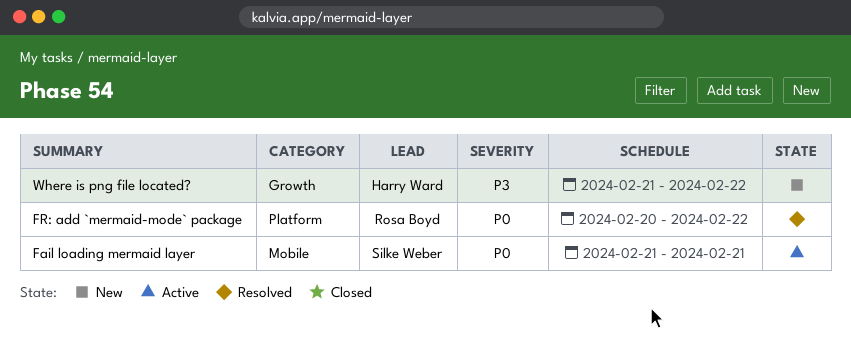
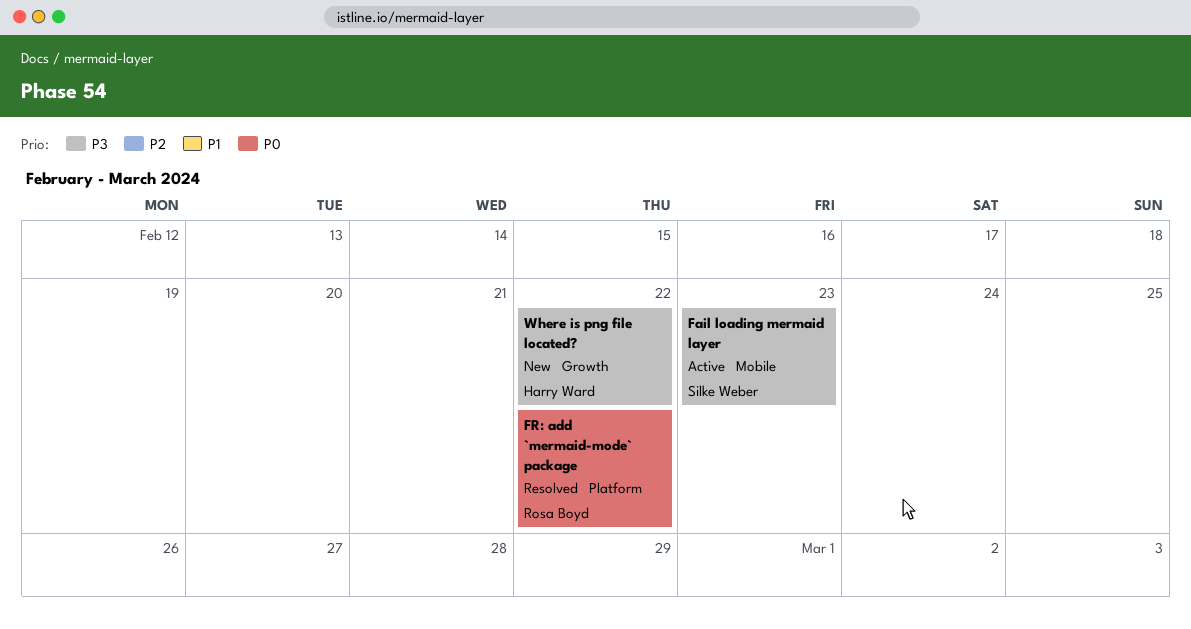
Fail loading mermaid layer, priority: P0 -> P3
Fail loading mermaid layer, due: Feb 21 -> Feb 23

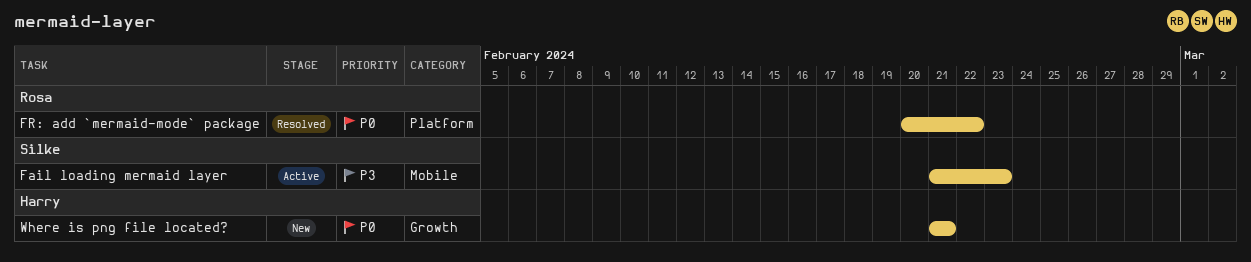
Where is png file located?, priority: P3 -> P0
Where is png file located?, due: Feb 22 -> Feb 21

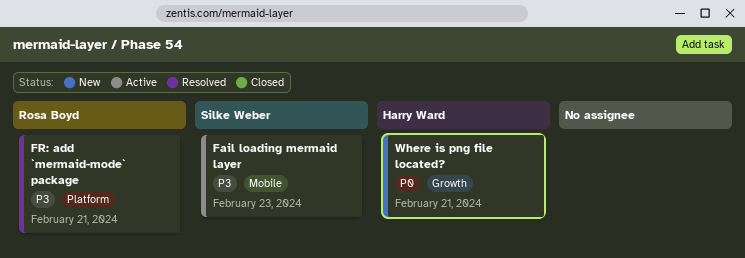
FR: add `mermaid-mode` package, priority: P0 -> P3
FR: add `mermaid-mode` package, due: Feb 22 -> Feb 21

